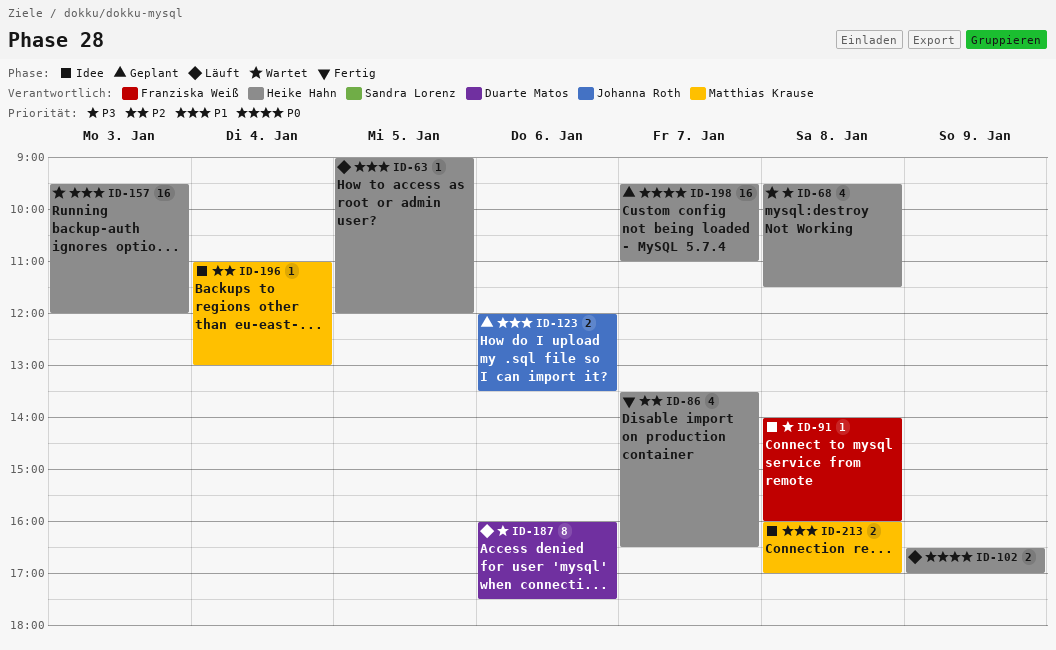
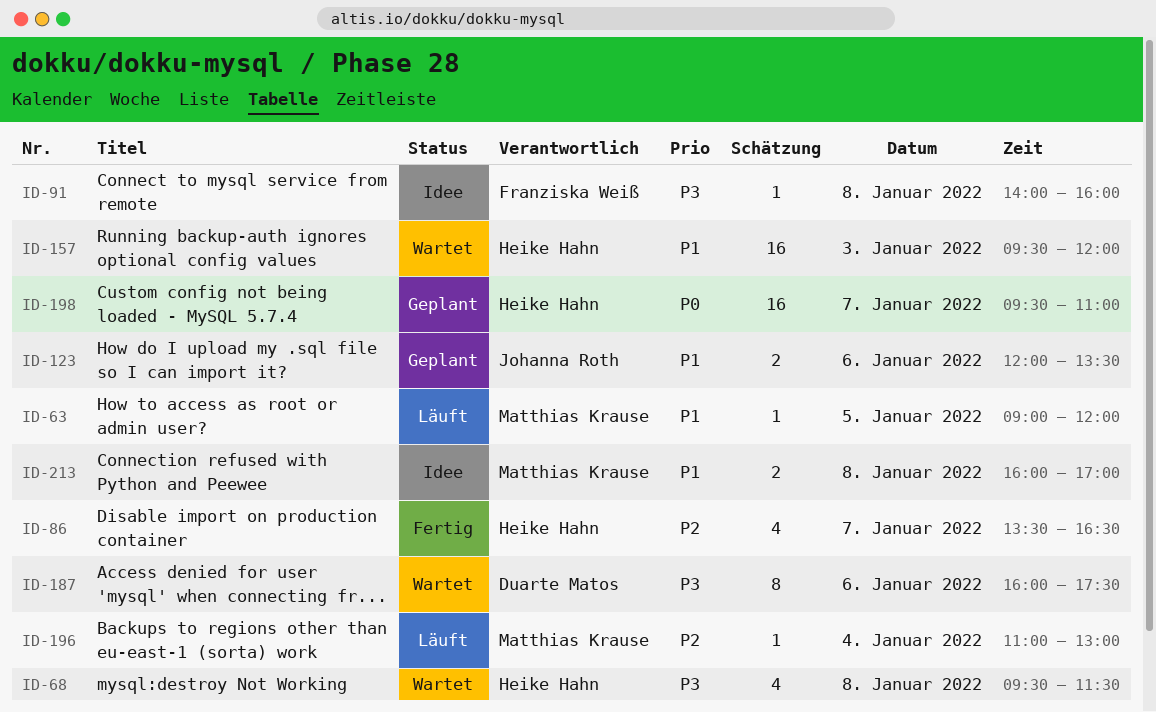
ID-63, owner: Heike Hahn -> Matthias Krause
ID-102: present -> none
ID-187, status: Läuft -> Wartet
ID-196, status: Idee -> Läuft

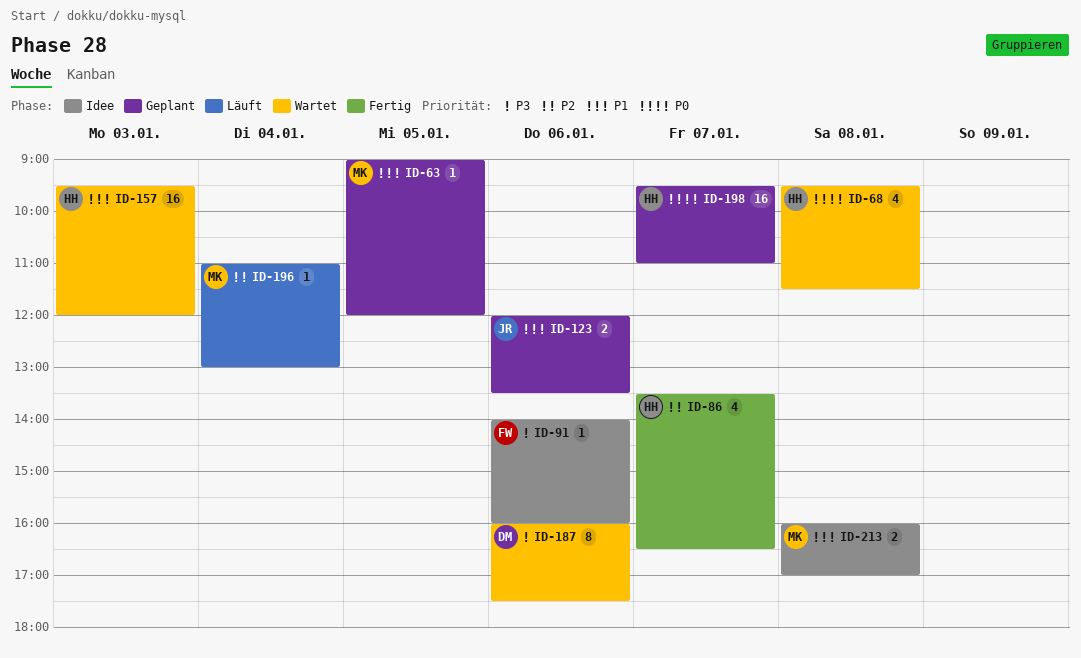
ID-63, status: Läuft -> Geplant
ID-68, priority: P3 -> P0
ID-91, day: Jan 8 -> Jan 6

